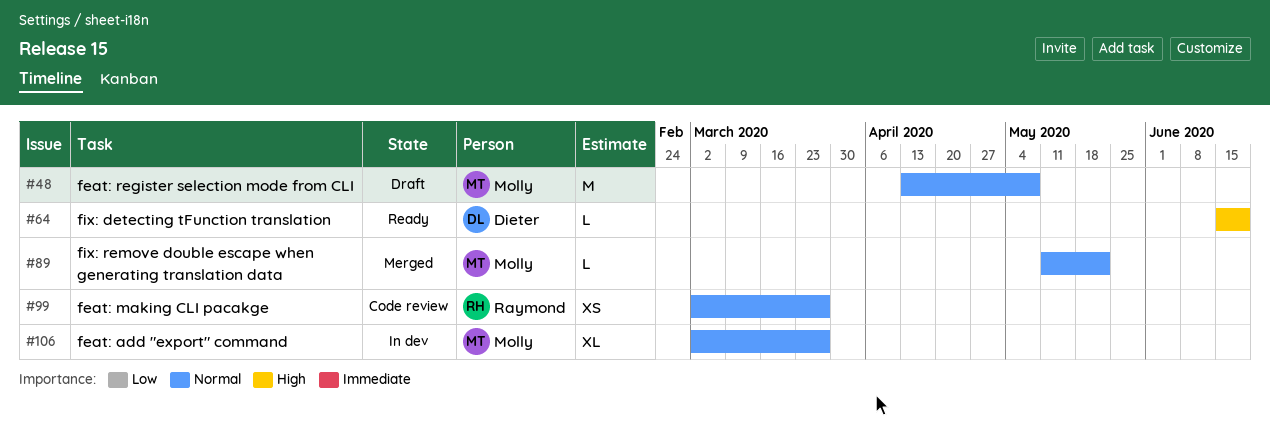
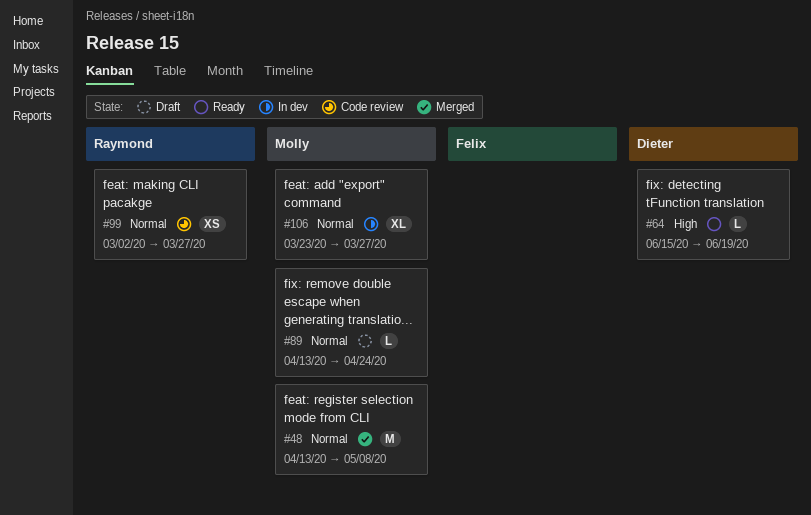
#48, status: Draft -> Merged
#89, status: Merged -> Draft
#89, start: May 11 -> Apr 13
#89, due: May 22 -> Apr 24
#106, start: Mar 2 -> Mar 23

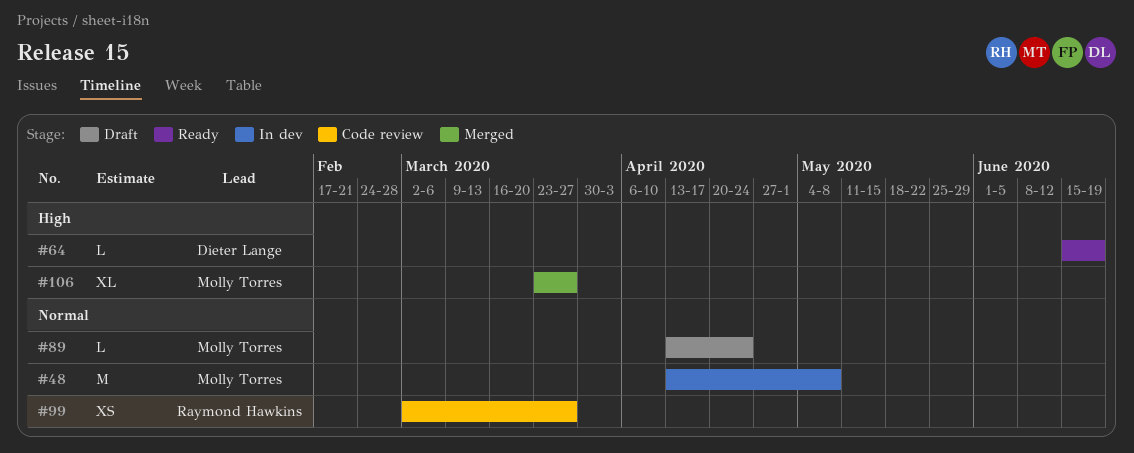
#48, status: Merged -> In dev
#106, status: In dev -> Merged
#106, priority: Normal -> High

